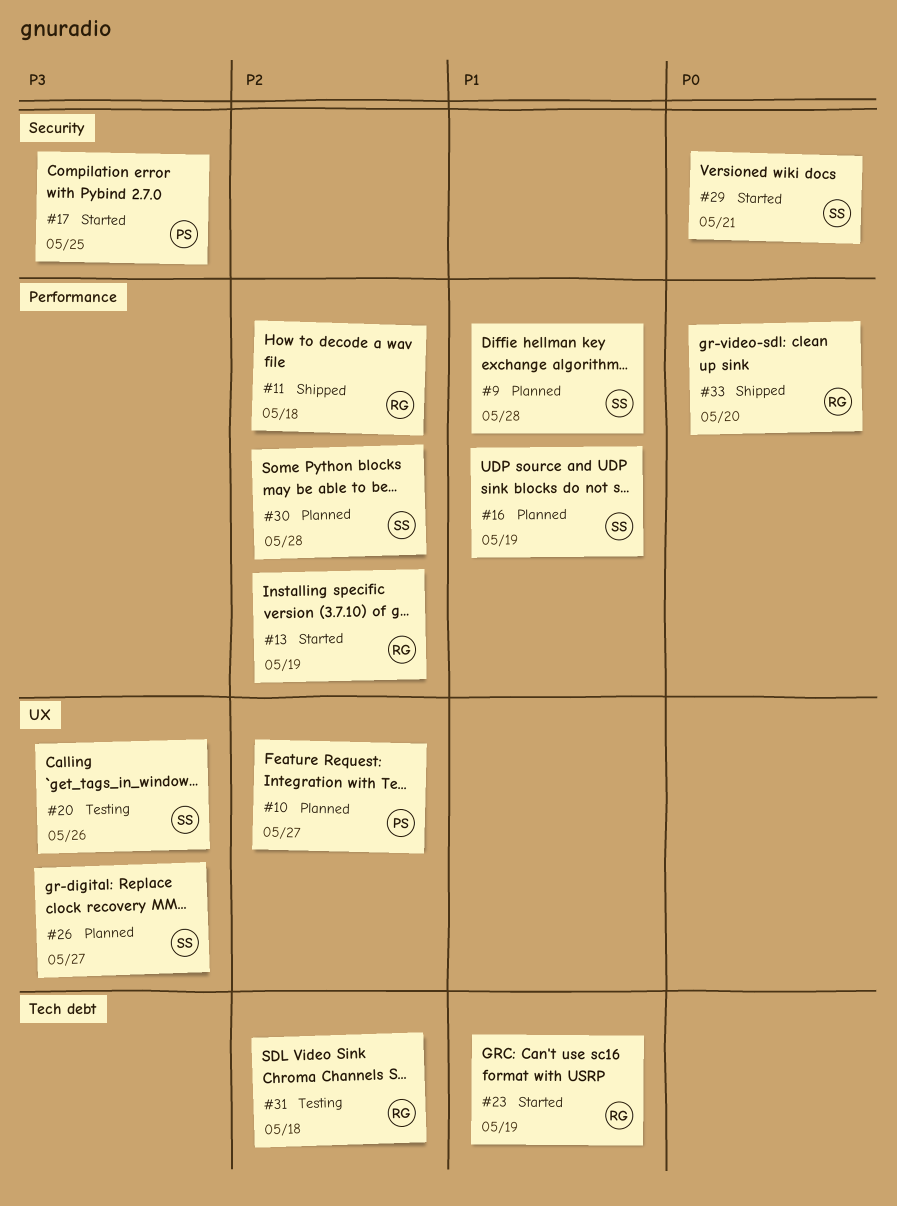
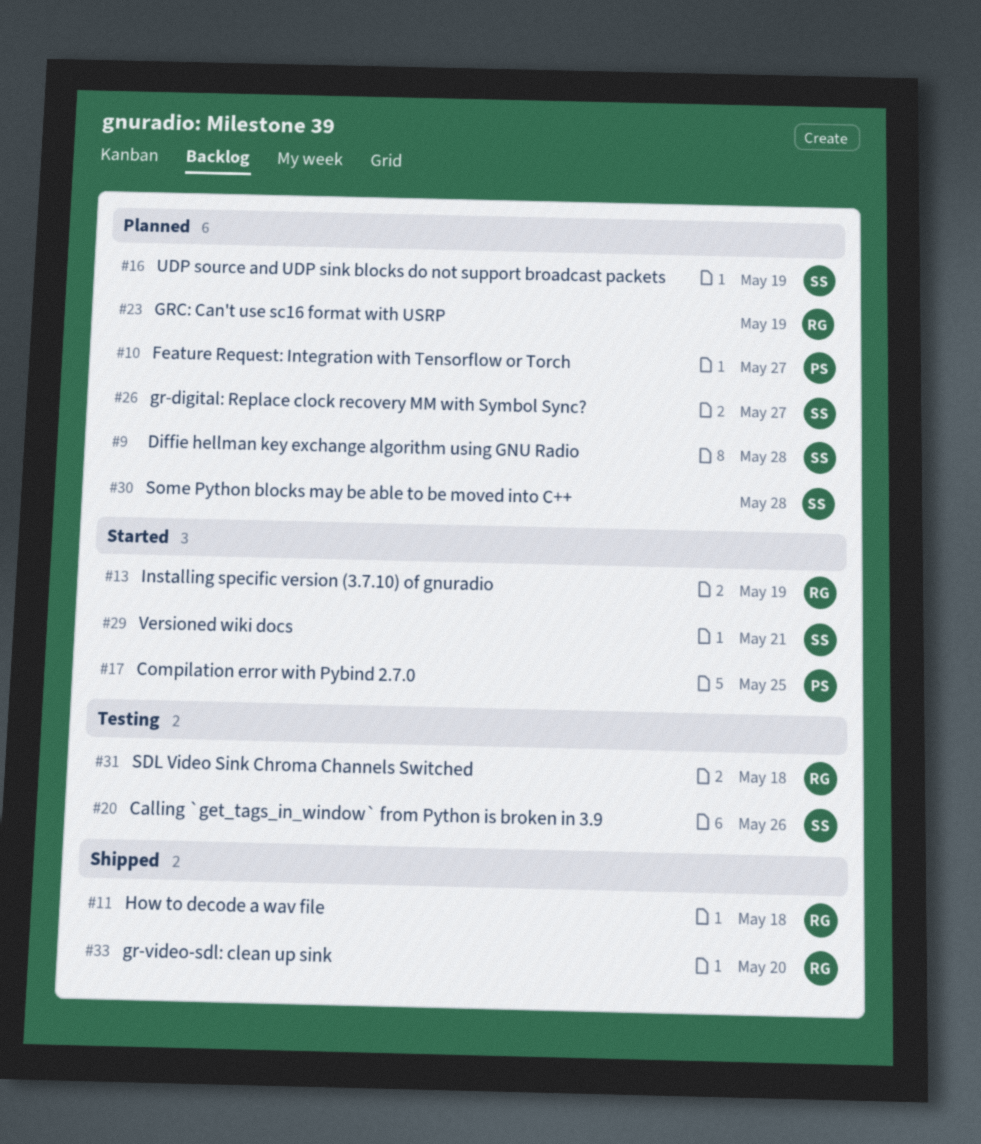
#23, status: Started -> Planned

